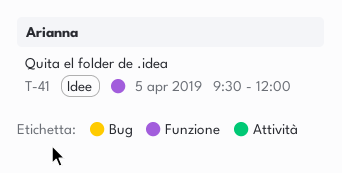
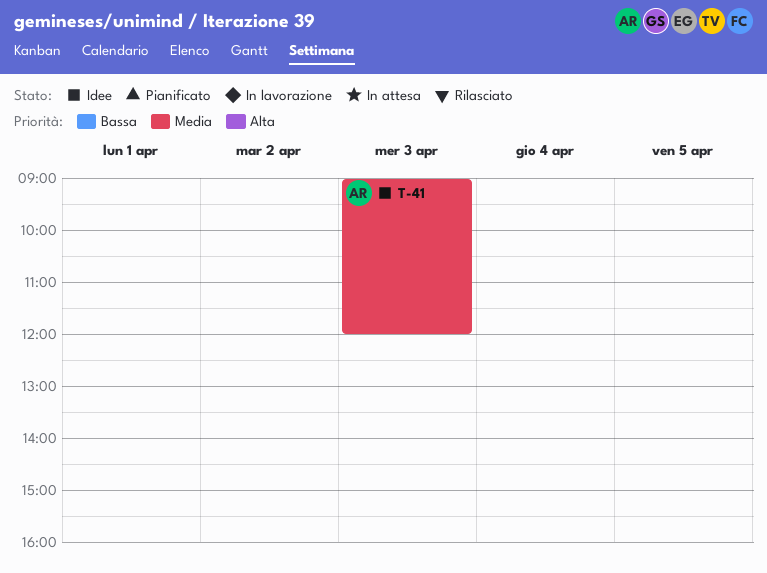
T-41, day: Apr 5 -> Apr 3
T-41, begins: 09:30 -> 09:00

